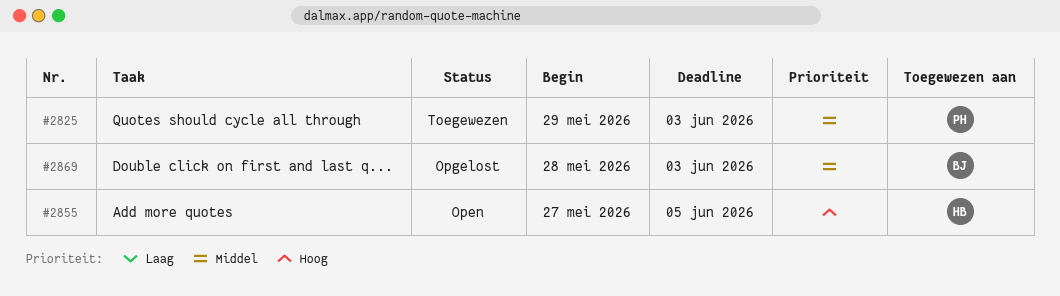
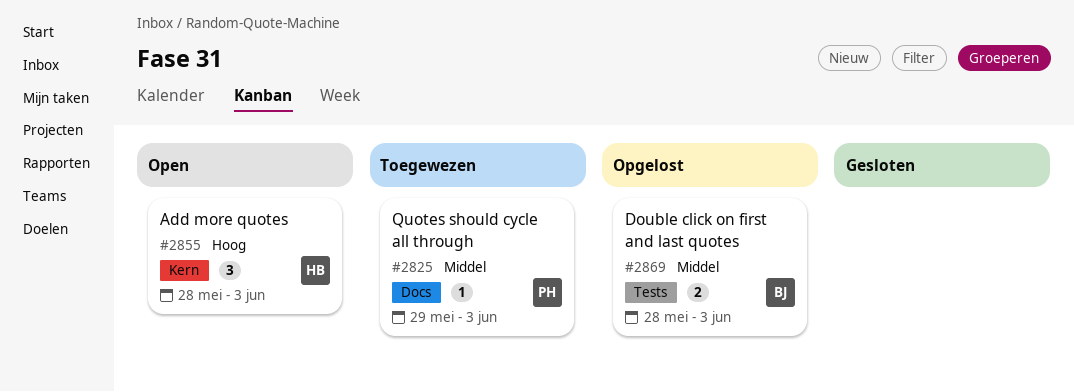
#2855, start: May 27 -> May 28
#2855, due: Jun 5 -> Jun 3

